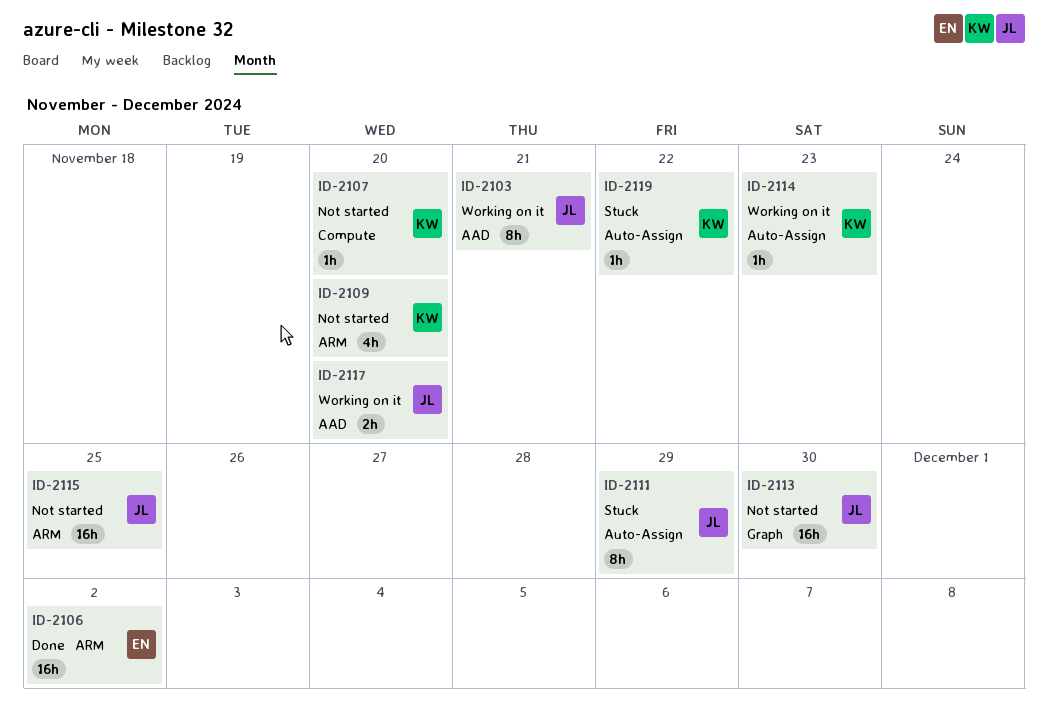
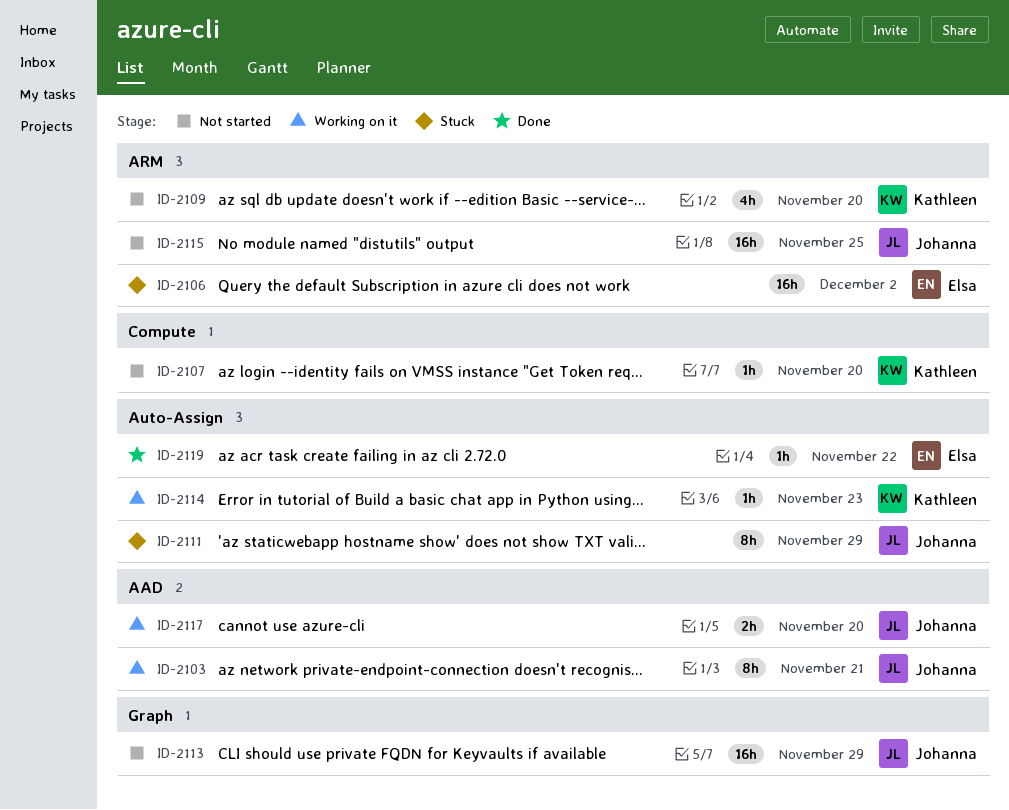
ID-2106, status: Done -> Stuck
ID-2113, due: Nov 30 -> Nov 29
ID-2119, status: Stuck -> Done
ID-2119, owner: Kathleen -> Elsa

